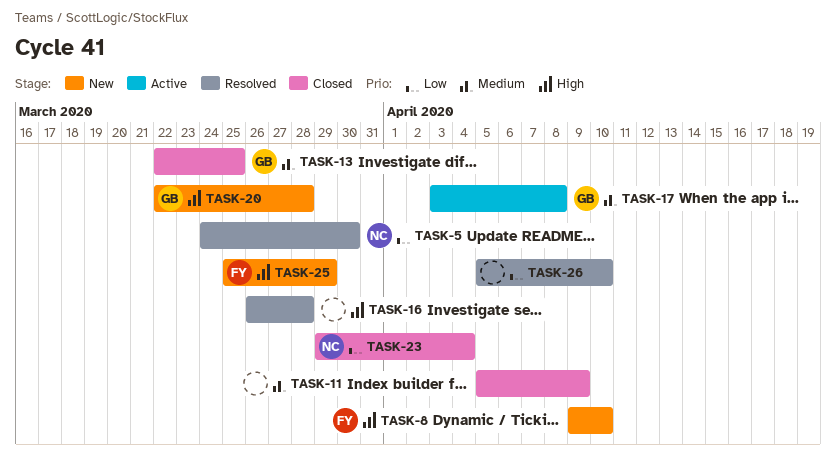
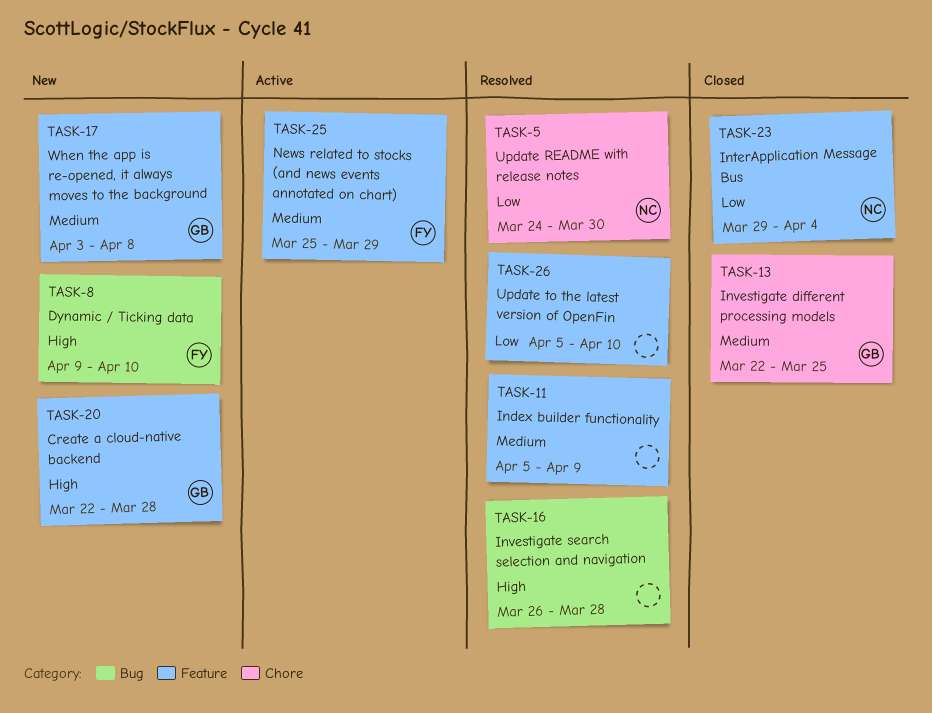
TASK-11, status: Closed -> Resolved
TASK-17, status: Active -> New
TASK-25, status: New -> Active
TASK-25, priority: High -> Medium

